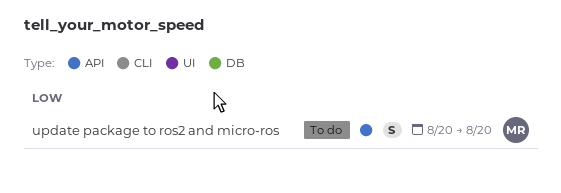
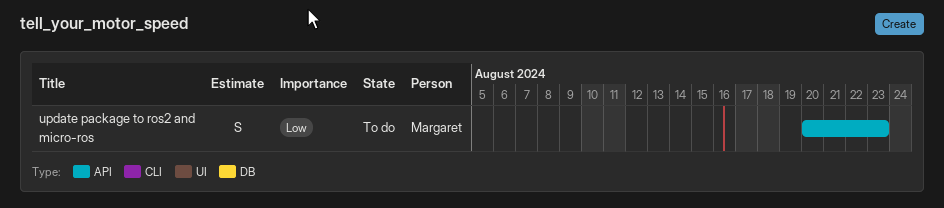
update package to ros2 and micro-ros, due: Aug 20 -> Aug 23

